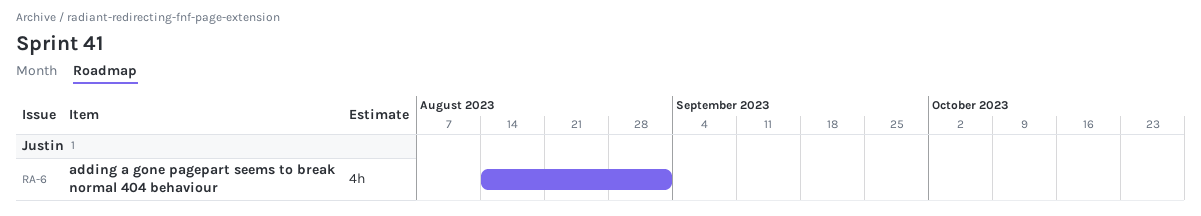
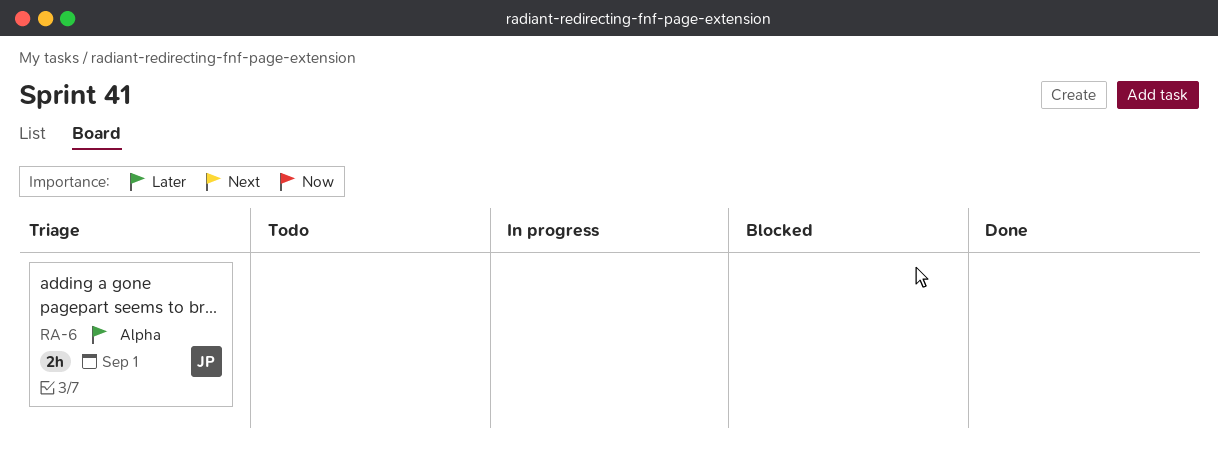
RA-6, estimate: 4h -> 2h

